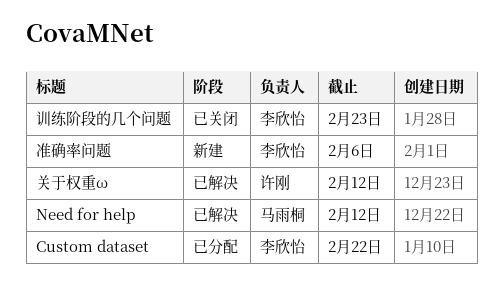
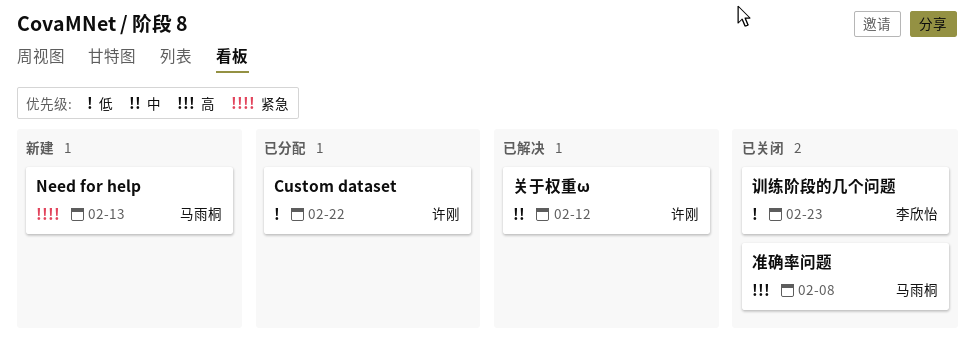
Custom dataset, owner: 李欣怡 -> 许刚
Need for help, status: 已解决 -> 新建
Need for help, due: Feb 12 -> Feb 13
准确率问题, status: 新建 -> 已关闭
准确率问题, owner: 李欣怡 -> 马雨桐
准确率问题, due: Feb 6 -> Feb 8

